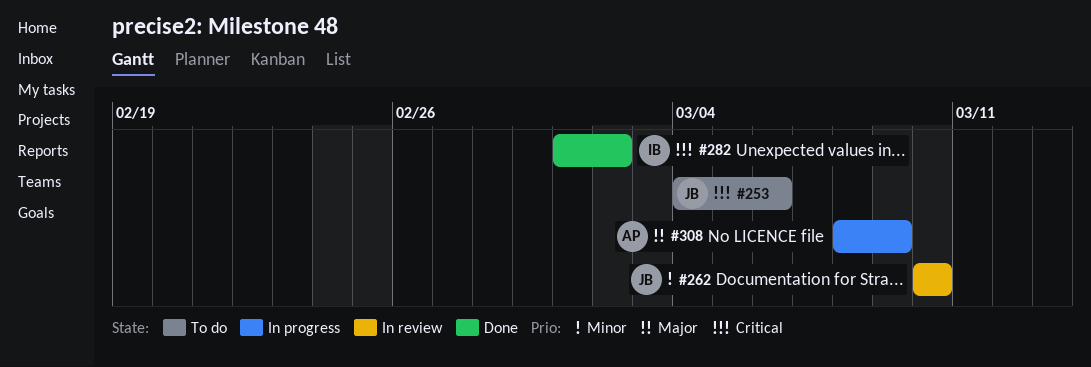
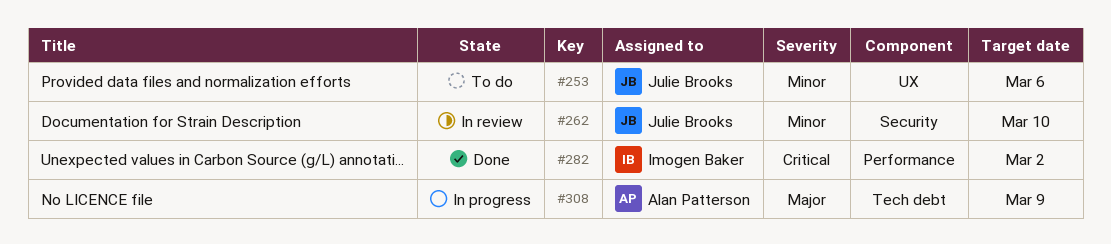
#253, priority: Critical -> Minor

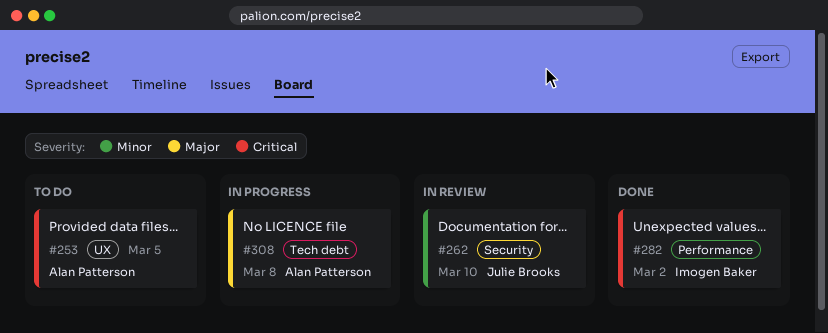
#253, owner: Julie Brooks -> Alan Patterson
#253, priority: Minor -> Critical
#253, due: Mar 6 -> Mar 5
#308, due: Mar 9 -> Mar 8

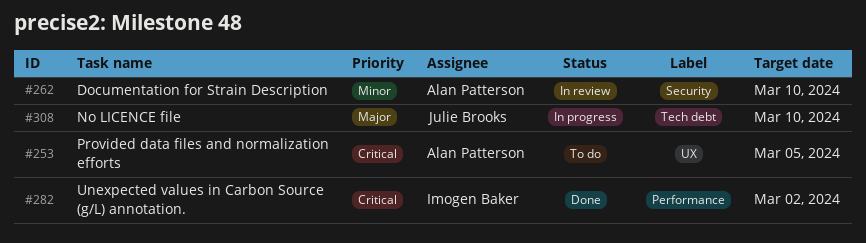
#262, owner: Julie Brooks -> Alan Patterson
#308, owner: Alan Patterson -> Julie Brooks
#308, due: Mar 8 -> Mar 10

